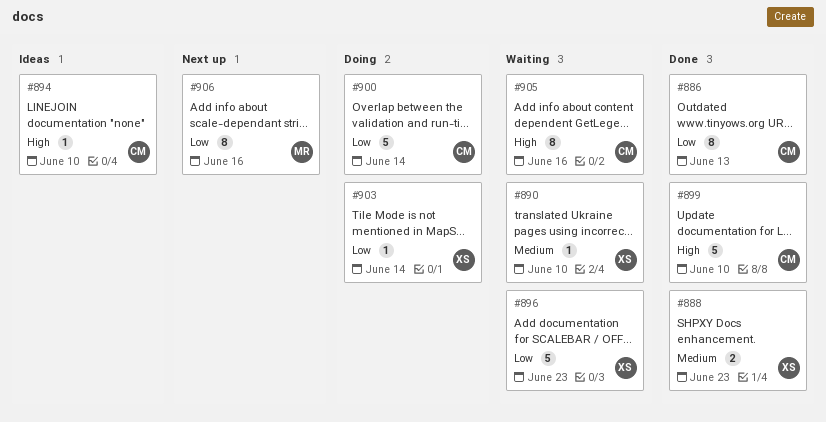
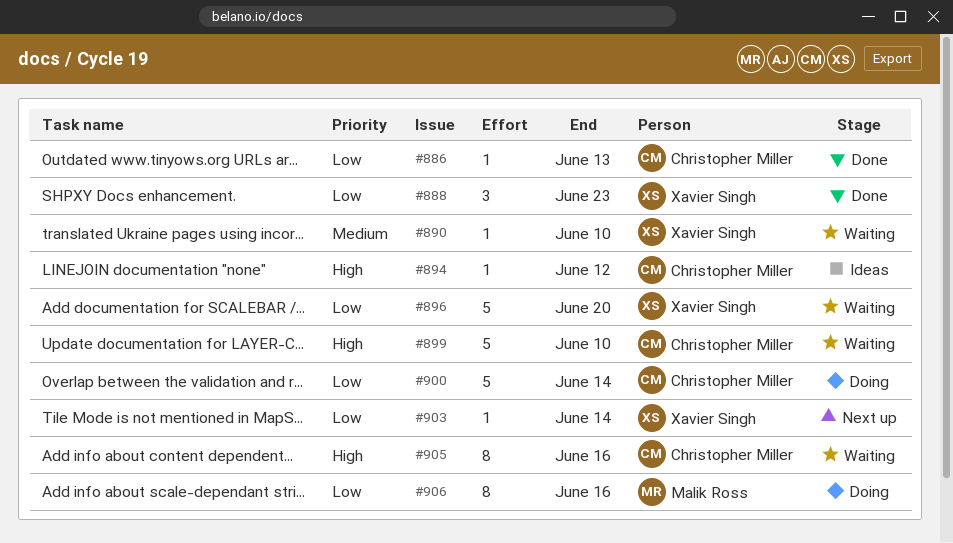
#886, estimate: 8 -> 1
#888, priority: Medium -> Low
#888, estimate: 2 -> 3
#894, due: Jun 10 -> Jun 12
#896, due: Jun 23 -> Jun 20
#899, status: Done -> Waiting
#903, status: Doing -> Next up
#906, status: Next up -> Doing

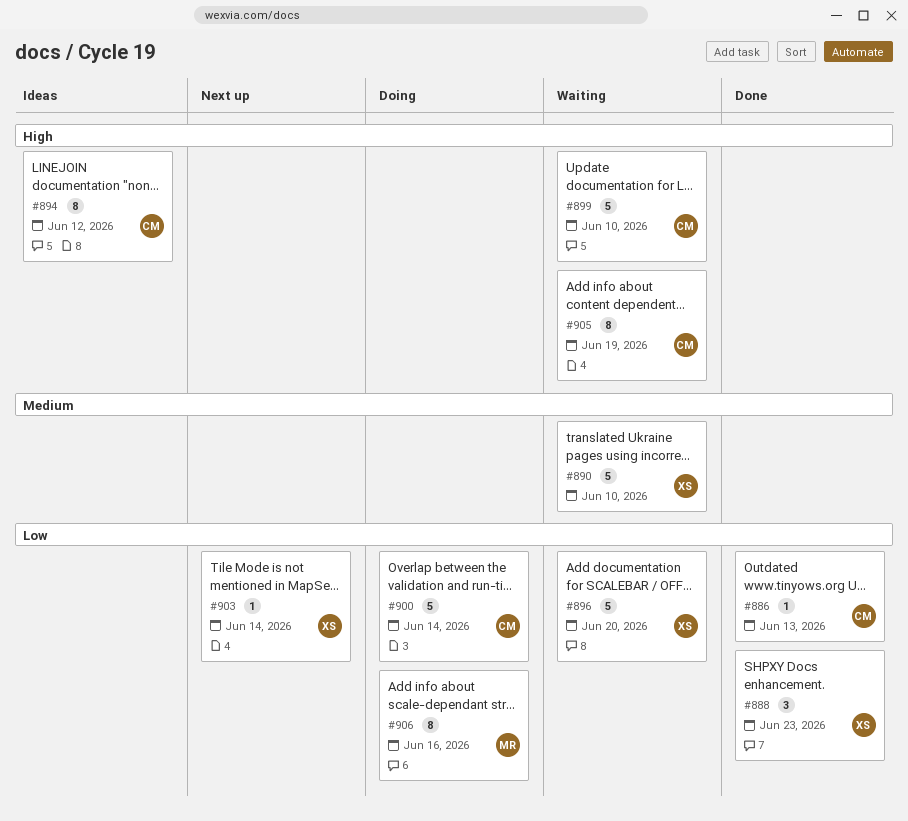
#890, estimate: 1 -> 5
#894, estimate: 1 -> 8
#905, due: Jun 16 -> Jun 19

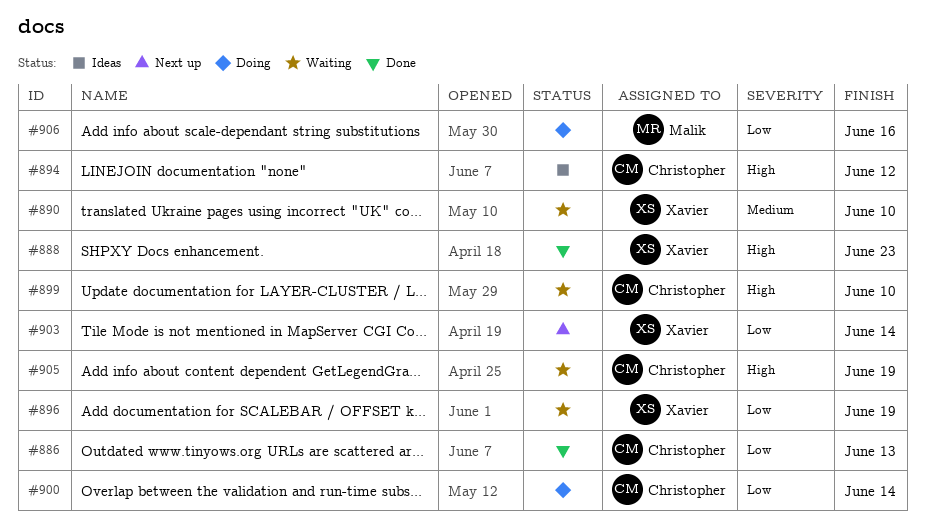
#888, priority: Low -> High
#896, due: Jun 20 -> Jun 19

